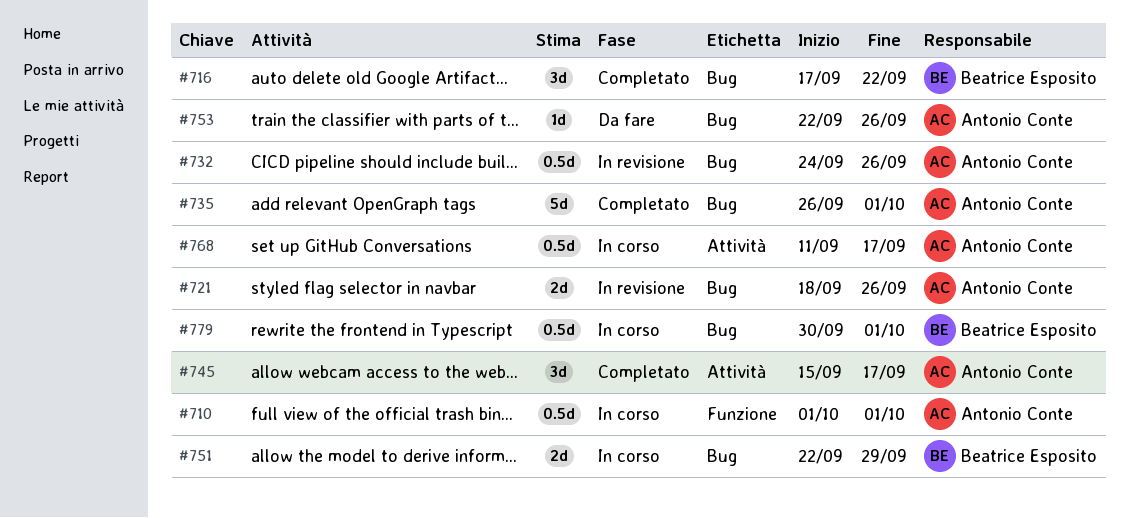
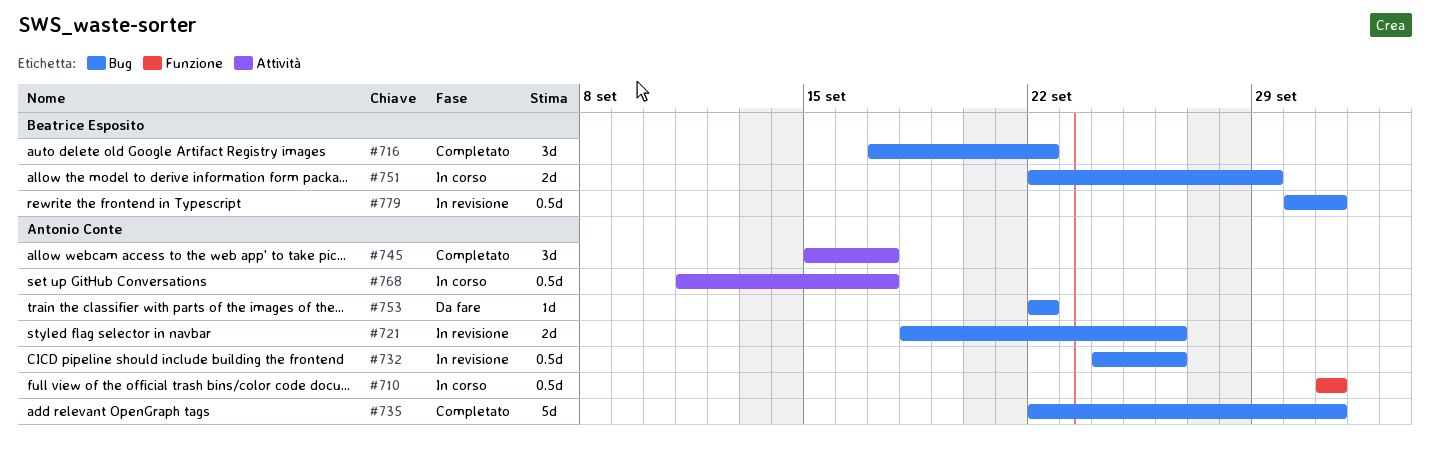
#735, start: Sep 26 -> Sep 22
#753, due: Sep 26 -> Sep 22
#779, status: In corso -> In revisione

